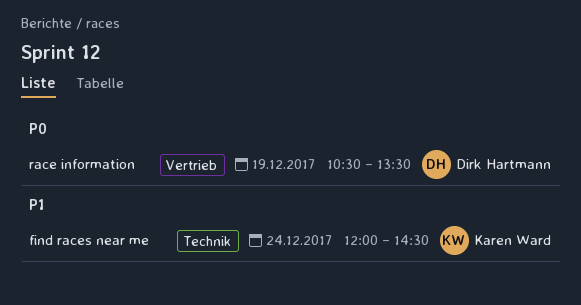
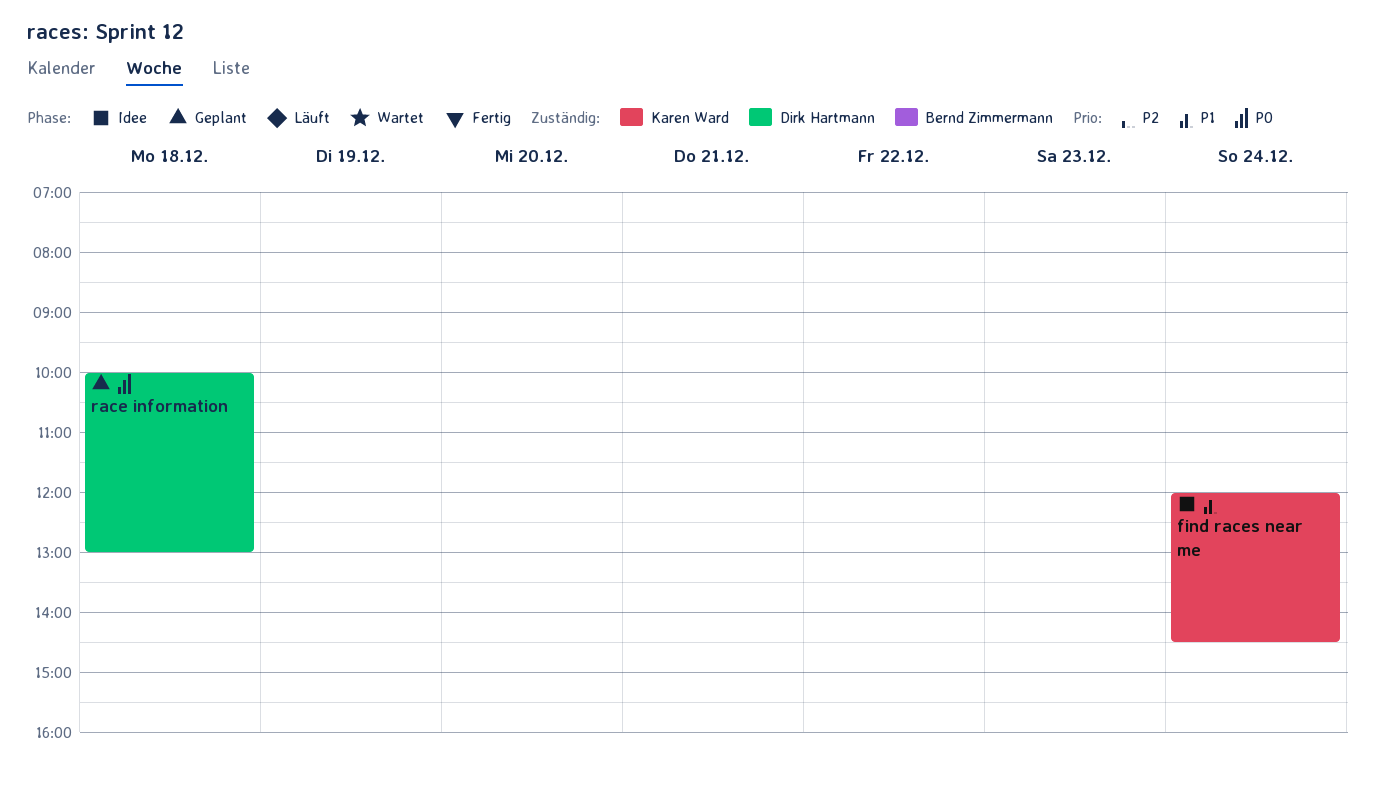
race information, day: Dec 19 -> Dec 18
race information, begins: 10:30 -> 10:00
race information, ends: 13:30 -> 13:00

